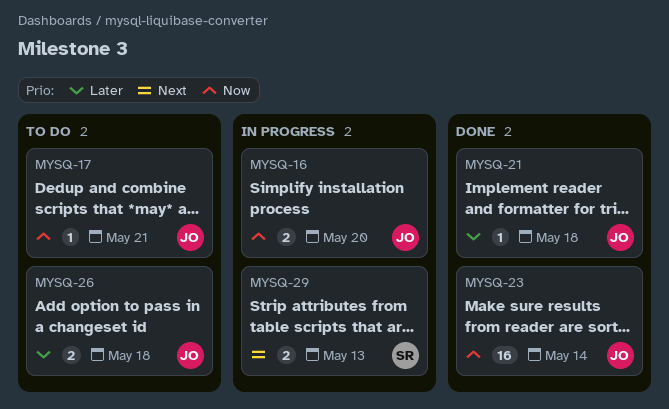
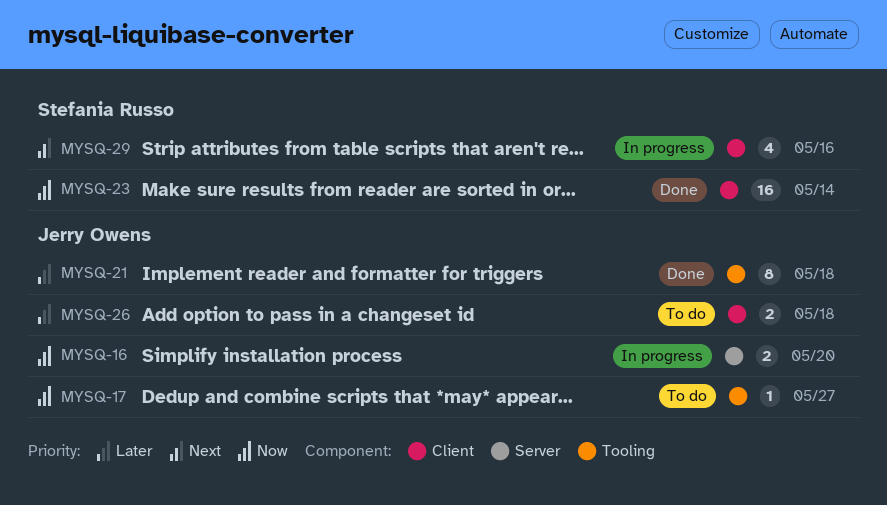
MYSQ-17, due: May 21 -> May 27
MYSQ-21, estimate: 1 -> 8
MYSQ-23, owner: Jerry Owens -> Stefania Russo
MYSQ-29, estimate: 2 -> 4
MYSQ-29, due: May 13 -> May 16

